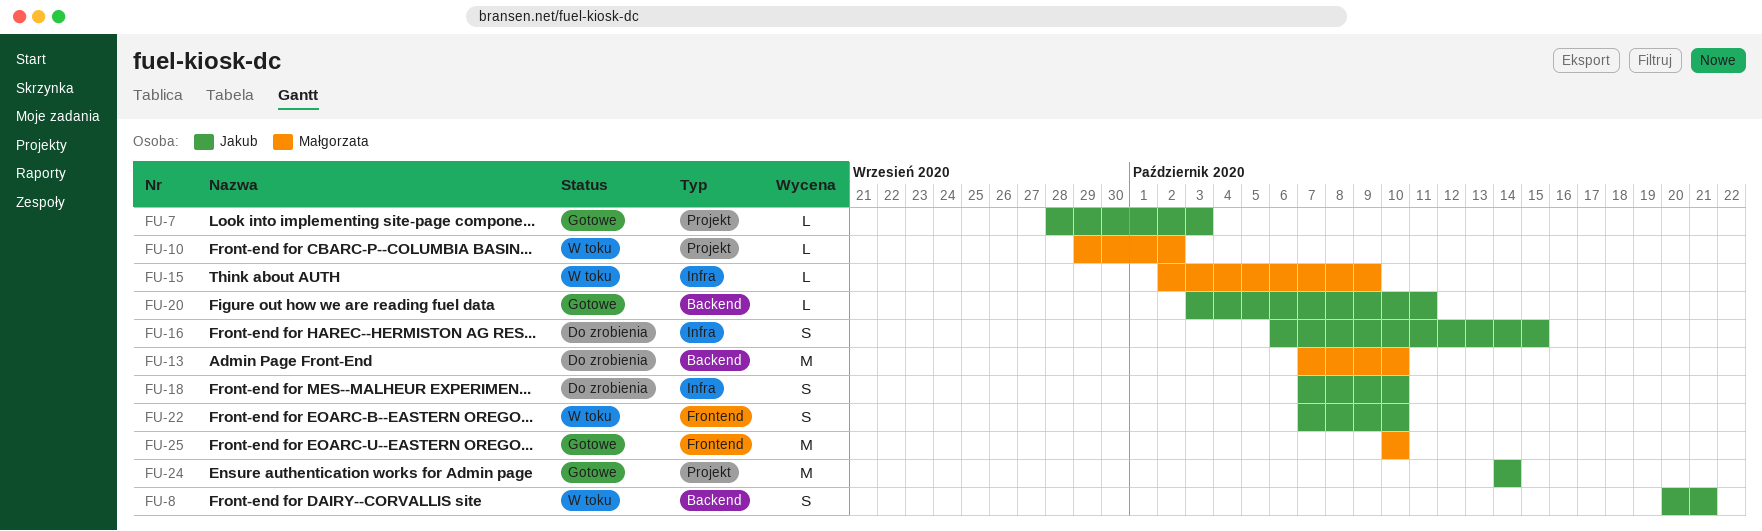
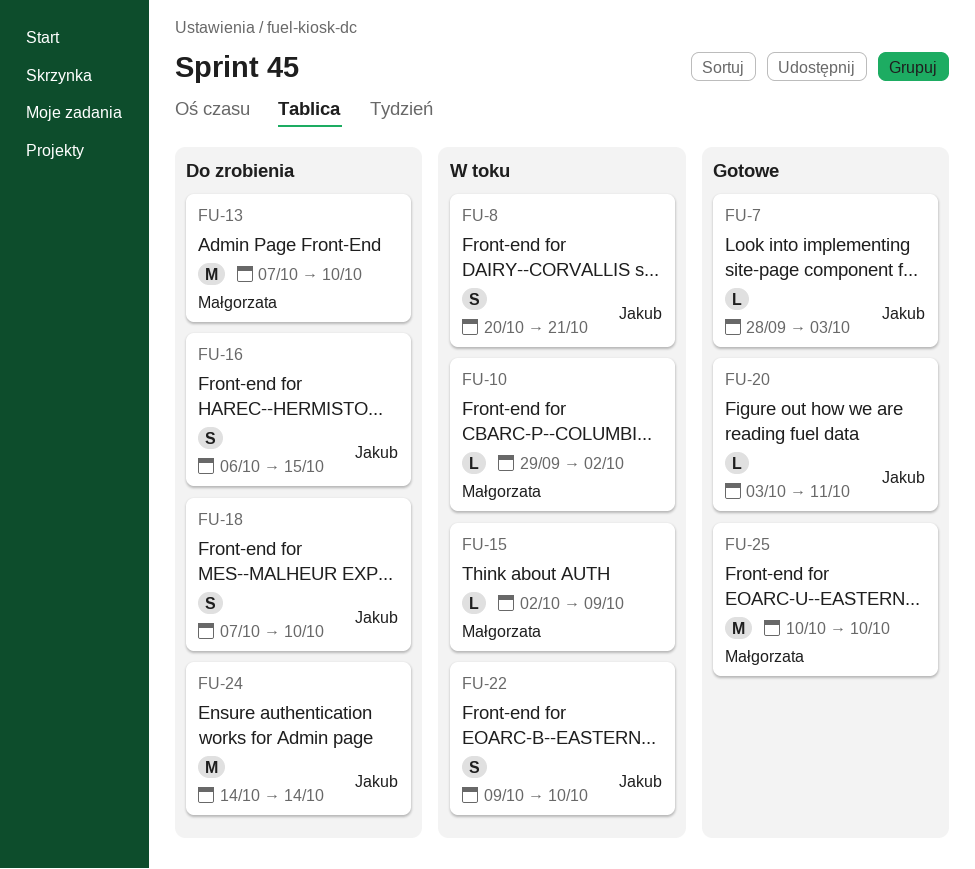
FU-22, start: Oct 7 -> Oct 9
FU-24, status: Gotowe -> Do zrobienia

